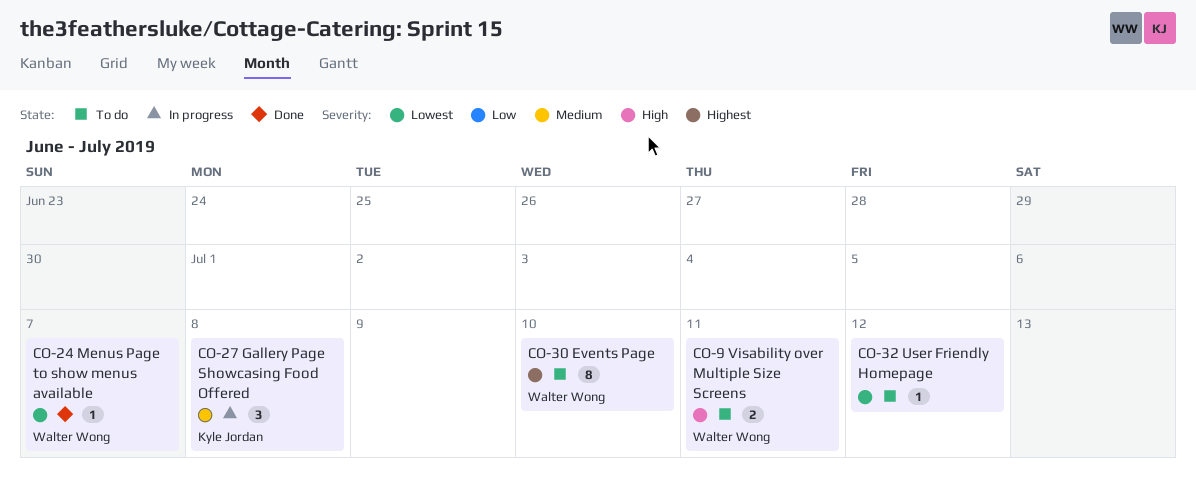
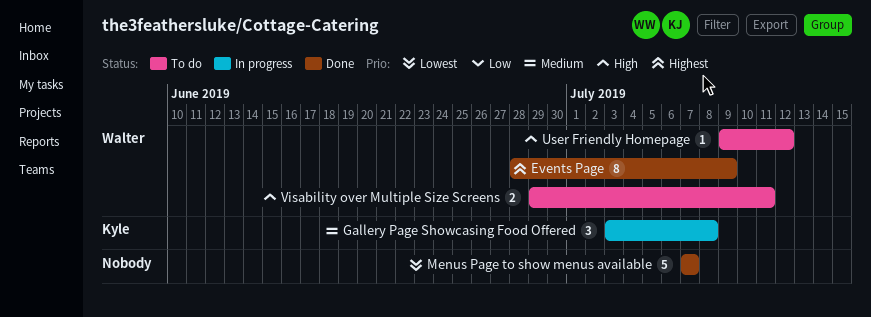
Events Page, status: To do -> Done
Events Page, due: Jul 10 -> Jul 9
Menus Page to show menus available, owner: Walter Wong -> none
Menus Page to show menus available, estimate: 1 -> 5
User Friendly Homepage, owner: none -> Walter Wong
User Friendly Homepage, priority: Lowest -> High

